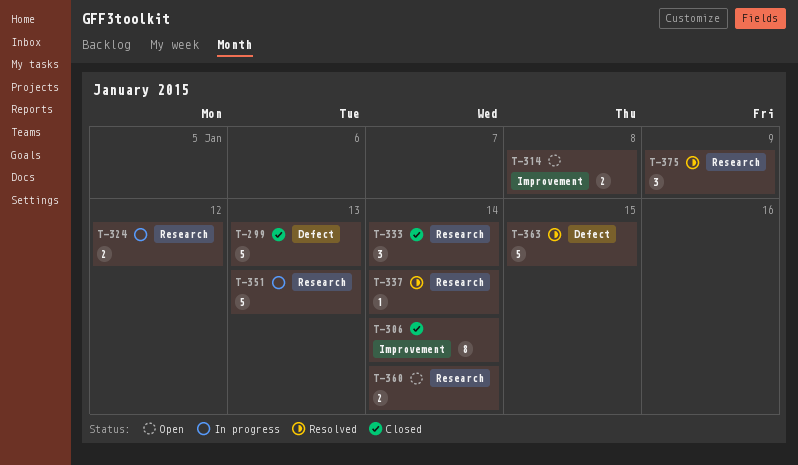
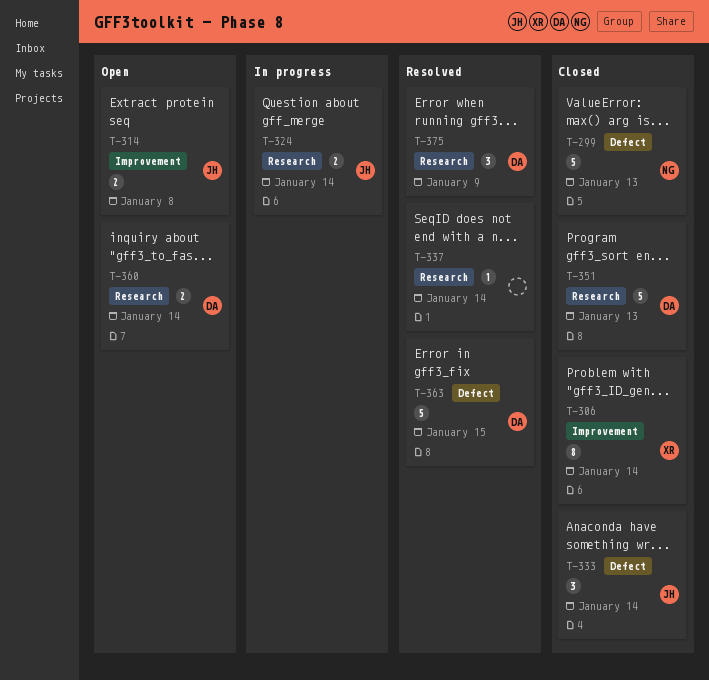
T-324, due: Jan 12 -> Jan 14
T-333, label: Research -> Defect
T-351, status: In progress -> Closed

